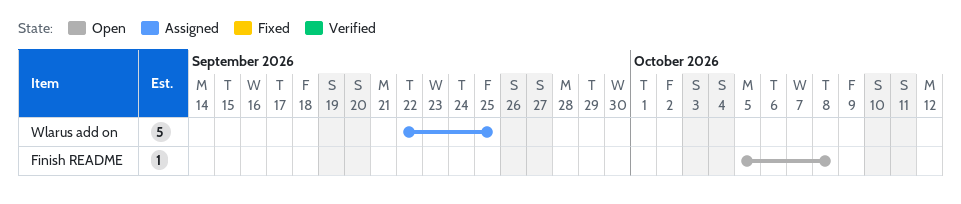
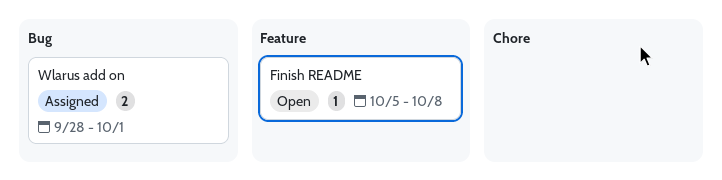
Wlarus add on, estimate: 5 -> 2
Wlarus add on, start: Sep 22 -> Sep 28
Wlarus add on, due: Sep 25 -> Oct 1

